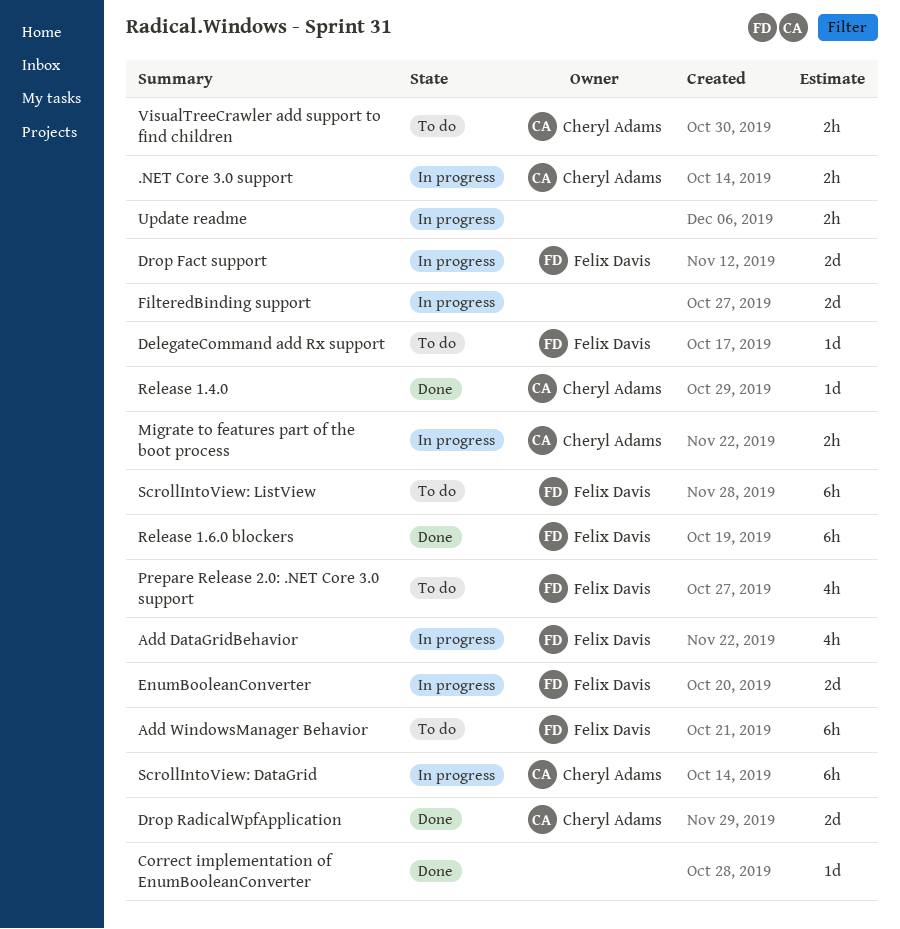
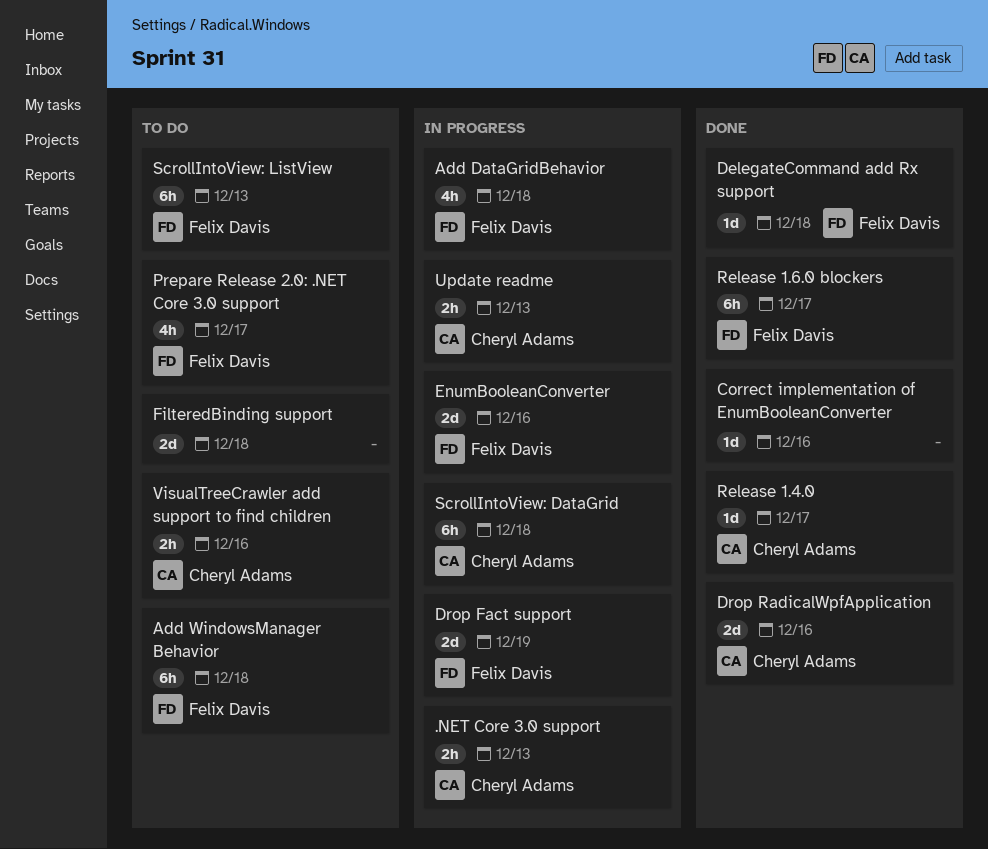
DelegateCommand add Rx support, status: To do -> Done
FilteredBinding support, status: In progress -> To do
Migrate to features part of the boot process: present -> none
Update readme, owner: none -> Cheryl Adams

